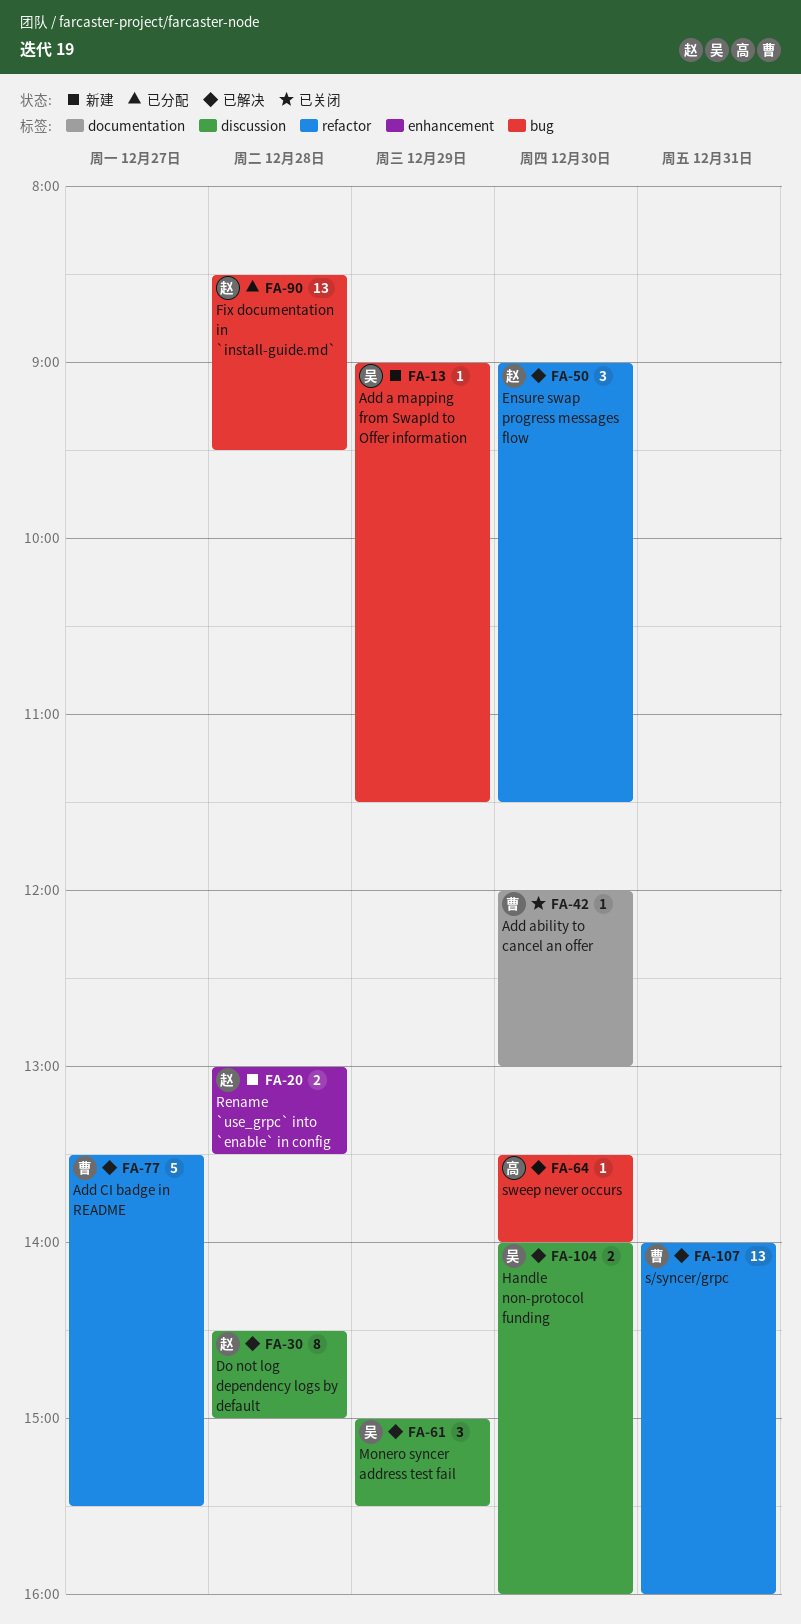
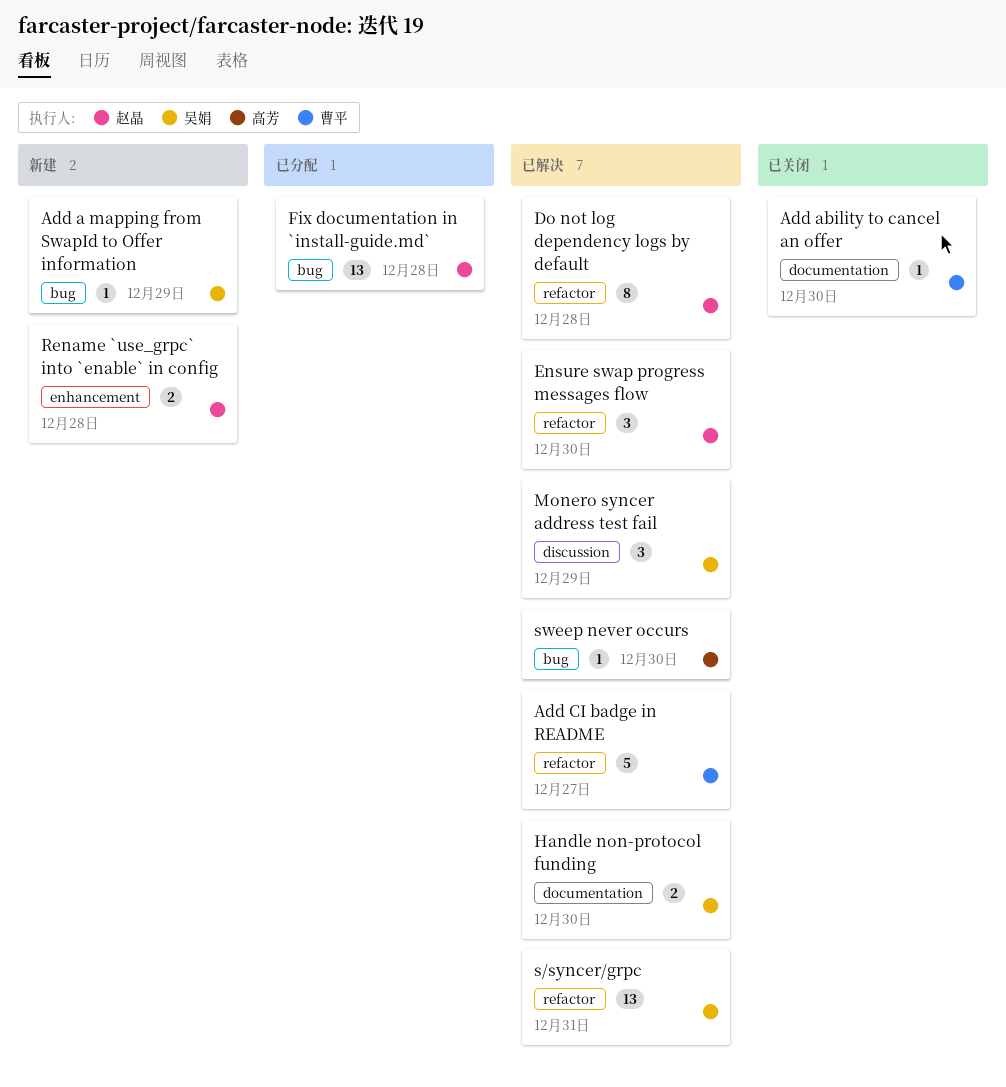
Do not log dependency logs by default, label: discussion -> refactor
Handle non-protocol funding, label: discussion -> documentation
s/syncer/grpc, owner: 曹平 -> 吴娟

